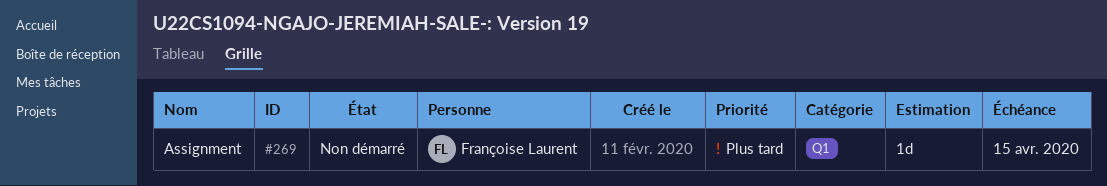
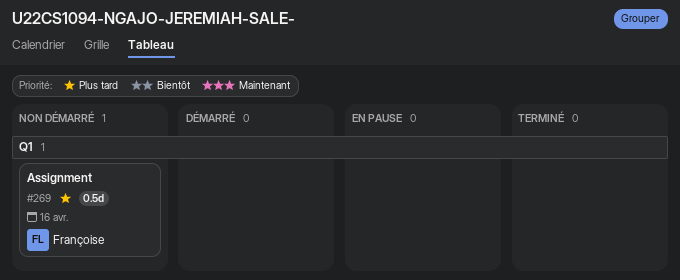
#269, estimate: 1d -> 0.5d
#269, due: Apr 15 -> Apr 16

